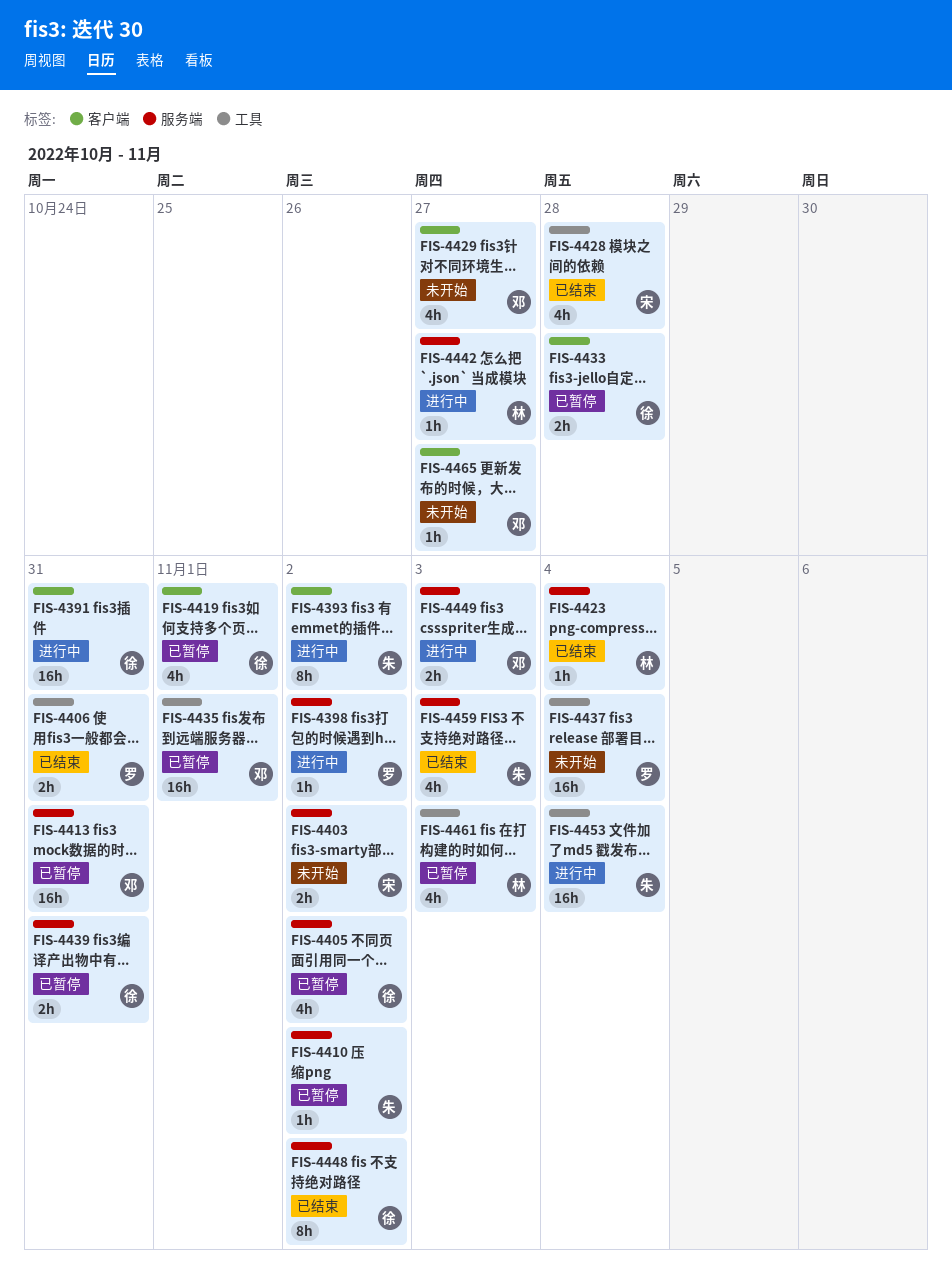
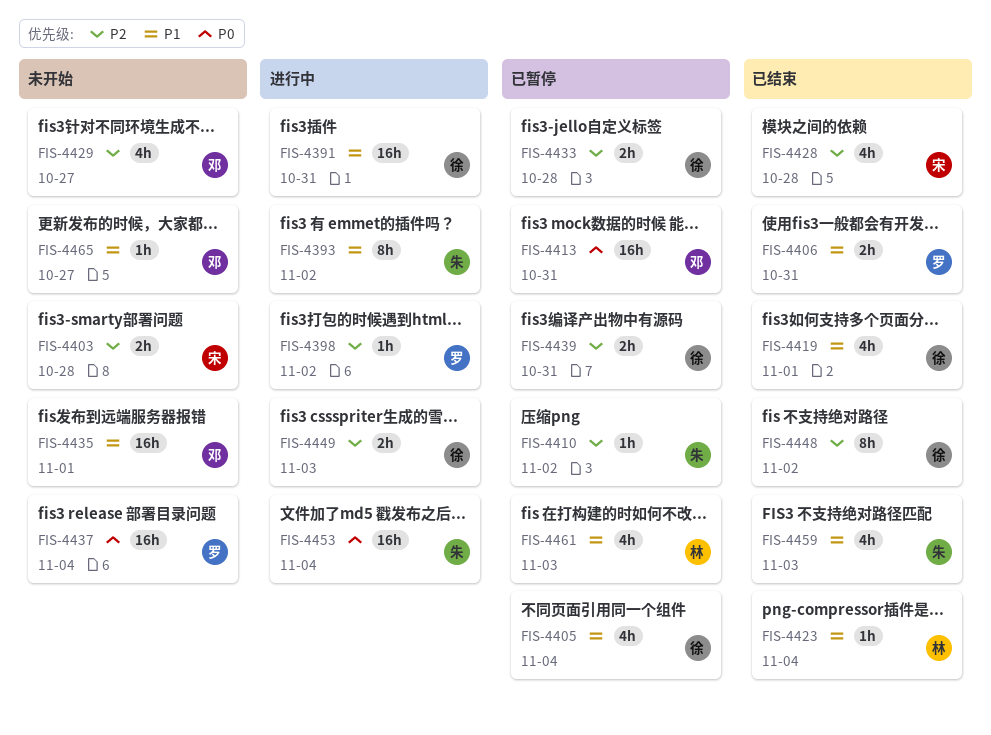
FIS-4403, due: Nov 2 -> Oct 28
FIS-4405, due: Nov 2 -> Nov 4
FIS-4419, status: 已暂停 -> 已结束
FIS-4435, status: 已暂停 -> 未开始
FIS-4442: present -> none
FIS-4449, owner: 邓 -> 徐

